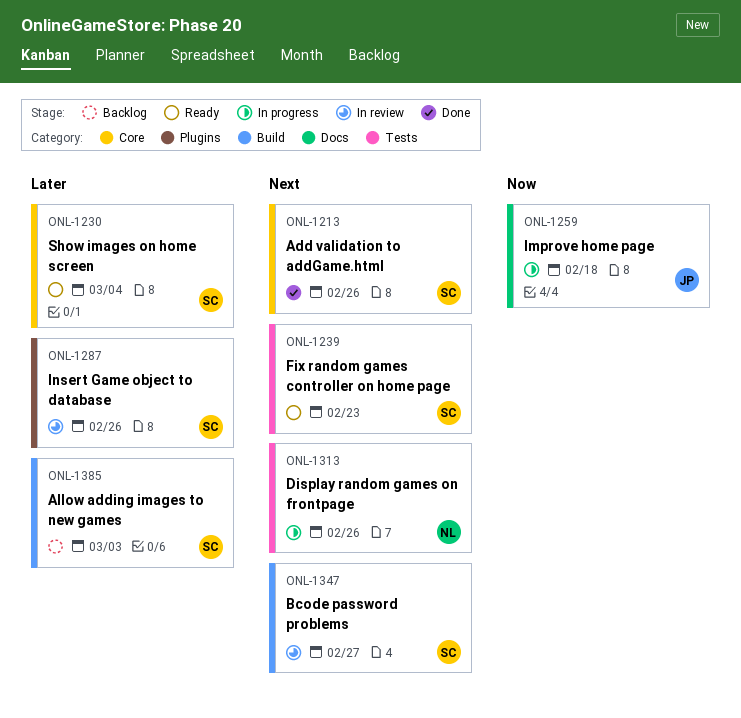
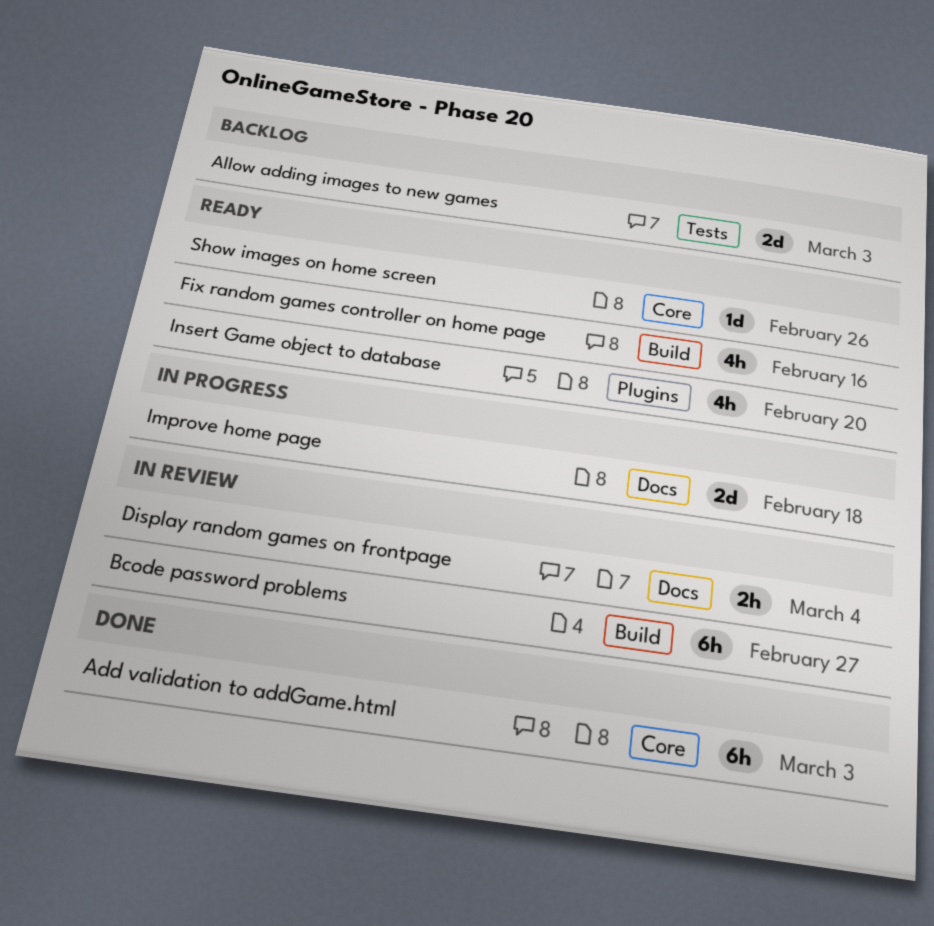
Add validation to addGame.html, due: Feb 26 -> Mar 3
Allow adding images to new games, label: Build -> Tests
Display random games on frontpage, status: In progress -> In review
Display random games on frontpage, label: Tests -> Docs
Display random games on frontpage, due: Feb 26 -> Mar 4
Fix random games controller on home page, label: Tests -> Build
Fix random games controller on home page, due: Feb 23 -> Feb 16
Insert Game object to database, status: In review -> Ready
Insert Game object to database, due: Feb 26 -> Feb 20
Show images on home screen, due: Mar 4 -> Feb 26

